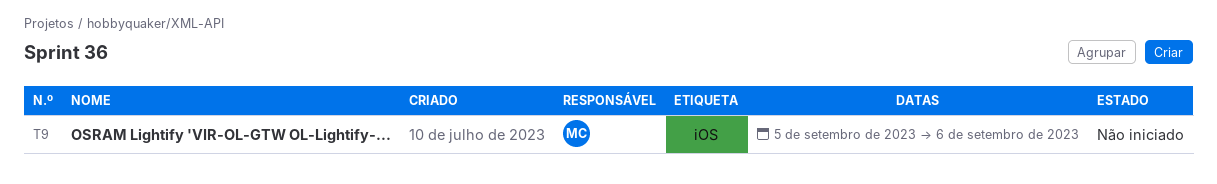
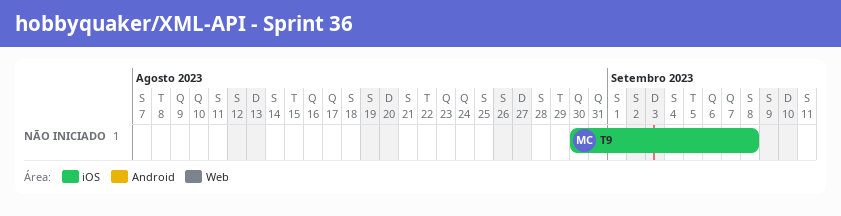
T9, start: Sep 5 -> Aug 30
T9, due: Sep 6 -> Sep 8

